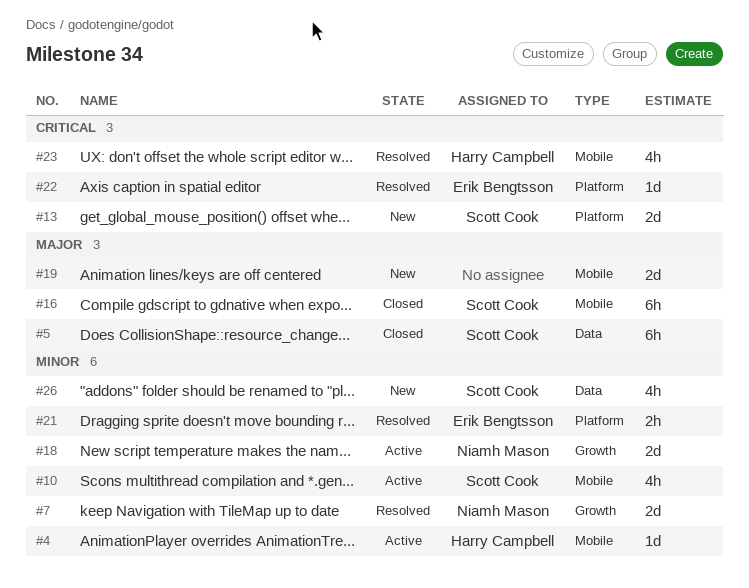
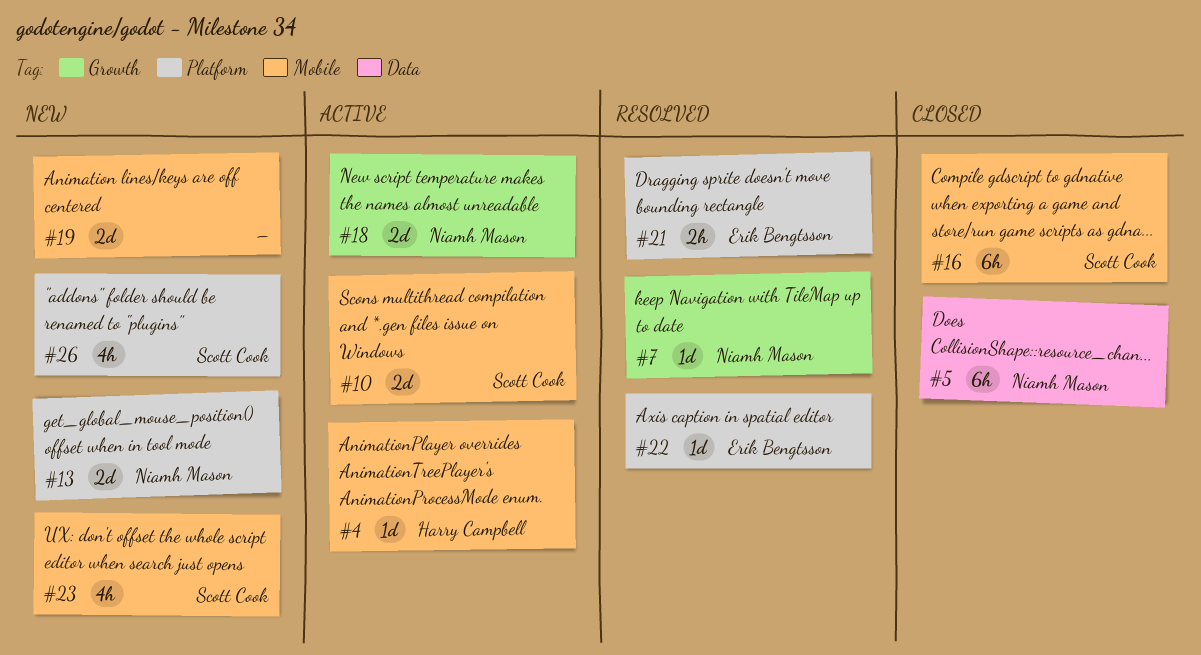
#5, owner: Scott Cook -> Niamh Mason
#7, estimate: 2d -> 1d
#10, estimate: 4h -> 2d
#13, owner: Scott Cook -> Niamh Mason
#23, status: Resolved -> New
#23, owner: Harry Campbell -> Scott Cook
#26, label: Data -> Platform

